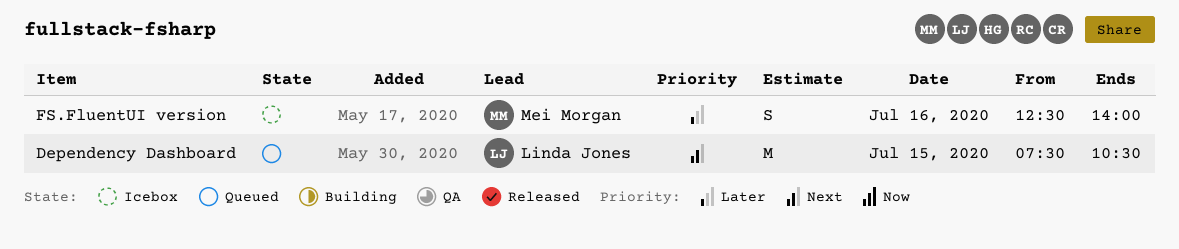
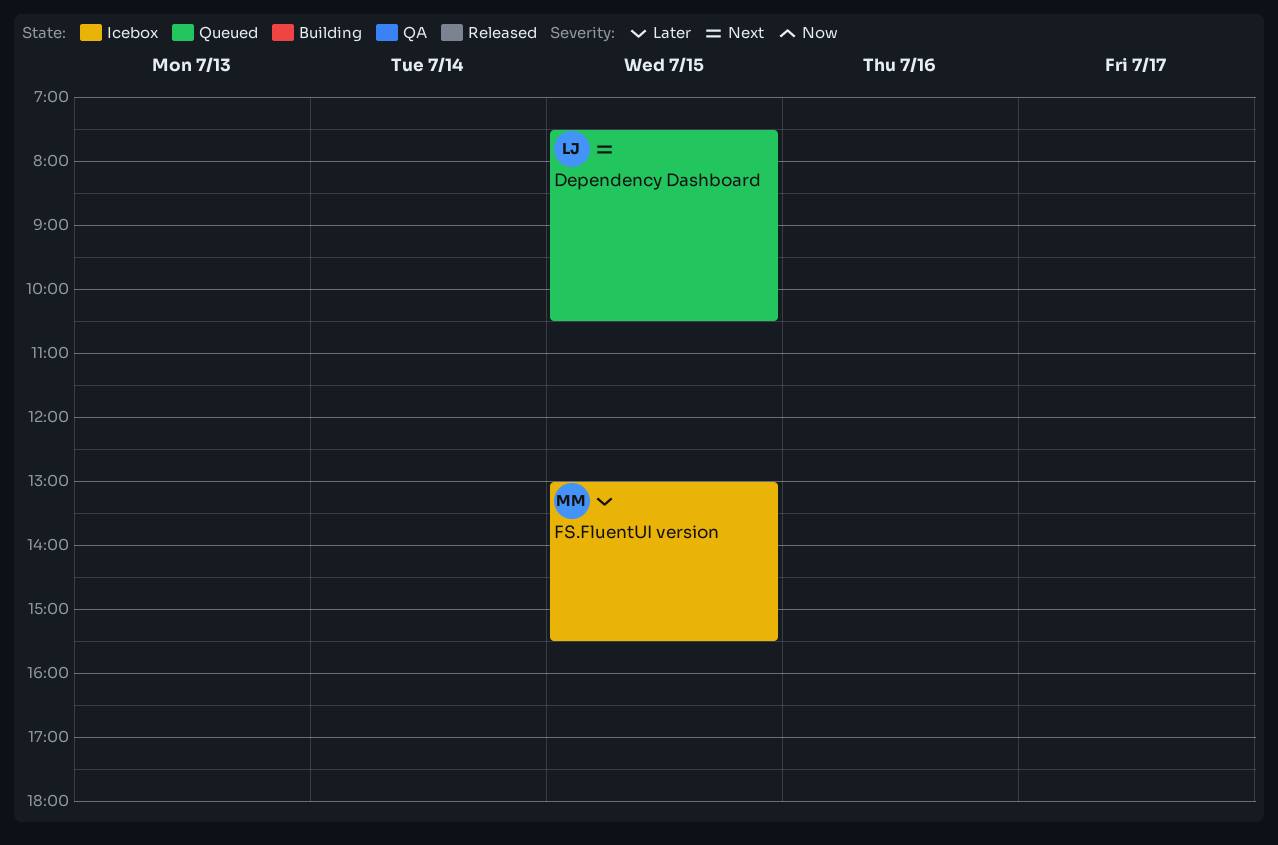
FS.FluentUI version, day: Jul 16 -> Jul 15
FS.FluentUI version, begins: 12:30 -> 13:00
FS.FluentUI version, ends: 14:00 -> 15:30

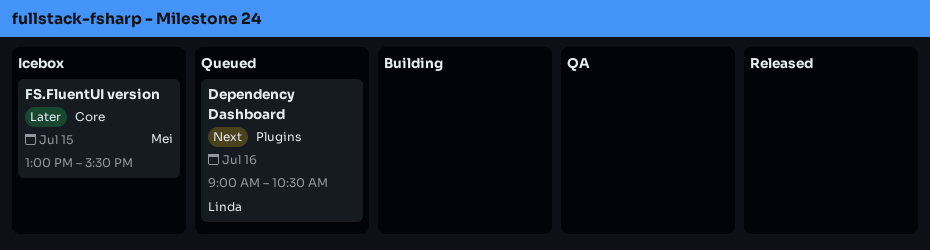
Dependency Dashboard, day: Jul 15 -> Jul 16
Dependency Dashboard, begins: 07:30 -> 09:00

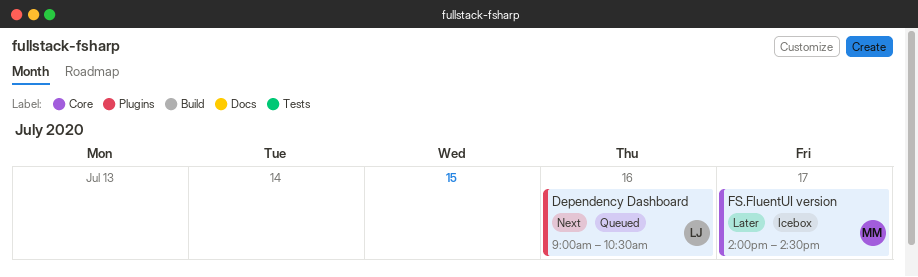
FS.FluentUI version, day: Jul 15 -> Jul 17
FS.FluentUI version, begins: 13:00 -> 14:00
FS.FluentUI version, ends: 15:30 -> 14:30

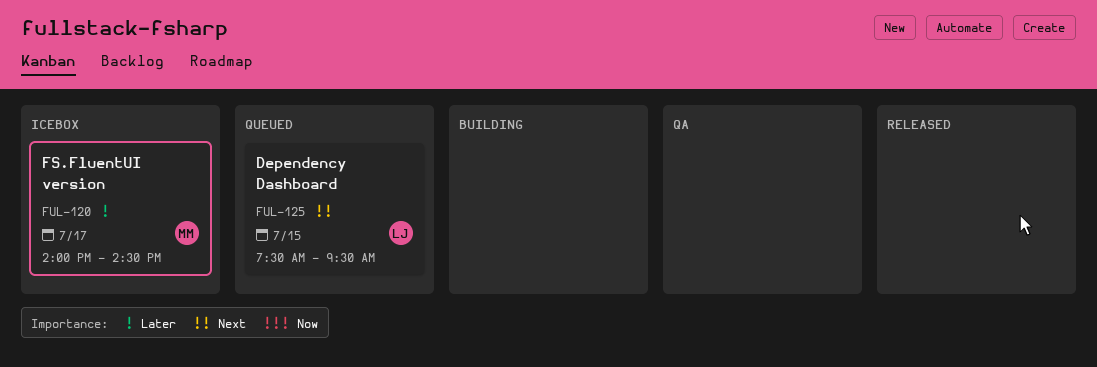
Dependency Dashboard, day: Jul 16 -> Jul 15
Dependency Dashboard, begins: 09:00 -> 07:30
Dependency Dashboard, ends: 10:30 -> 09:30

